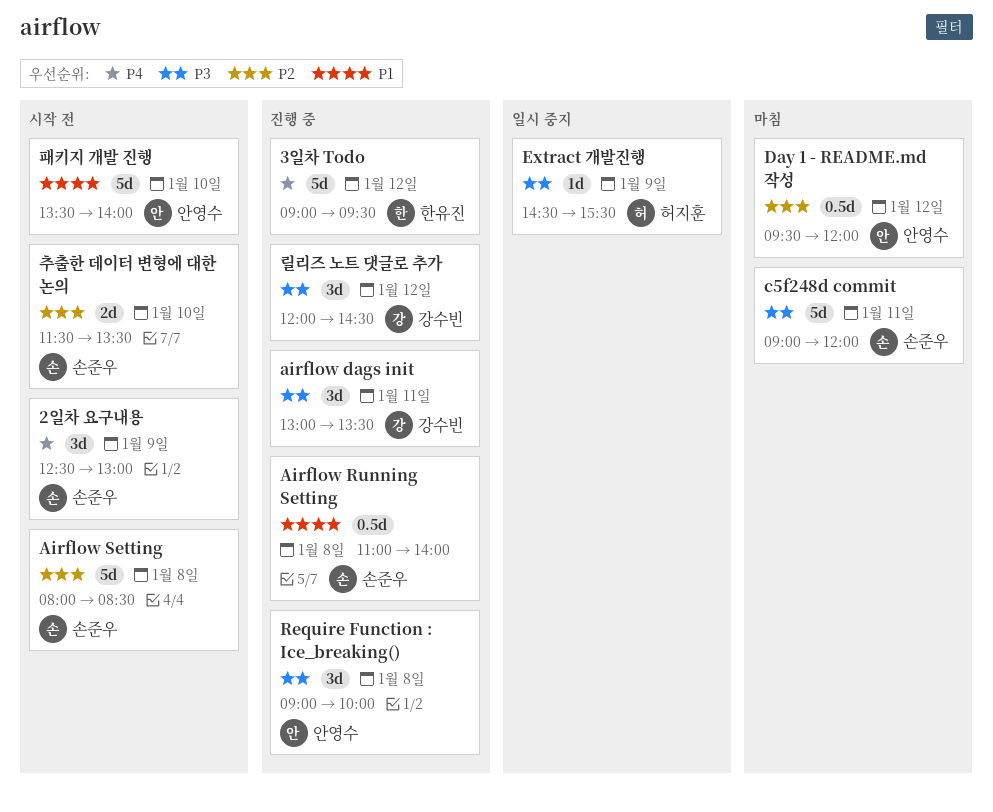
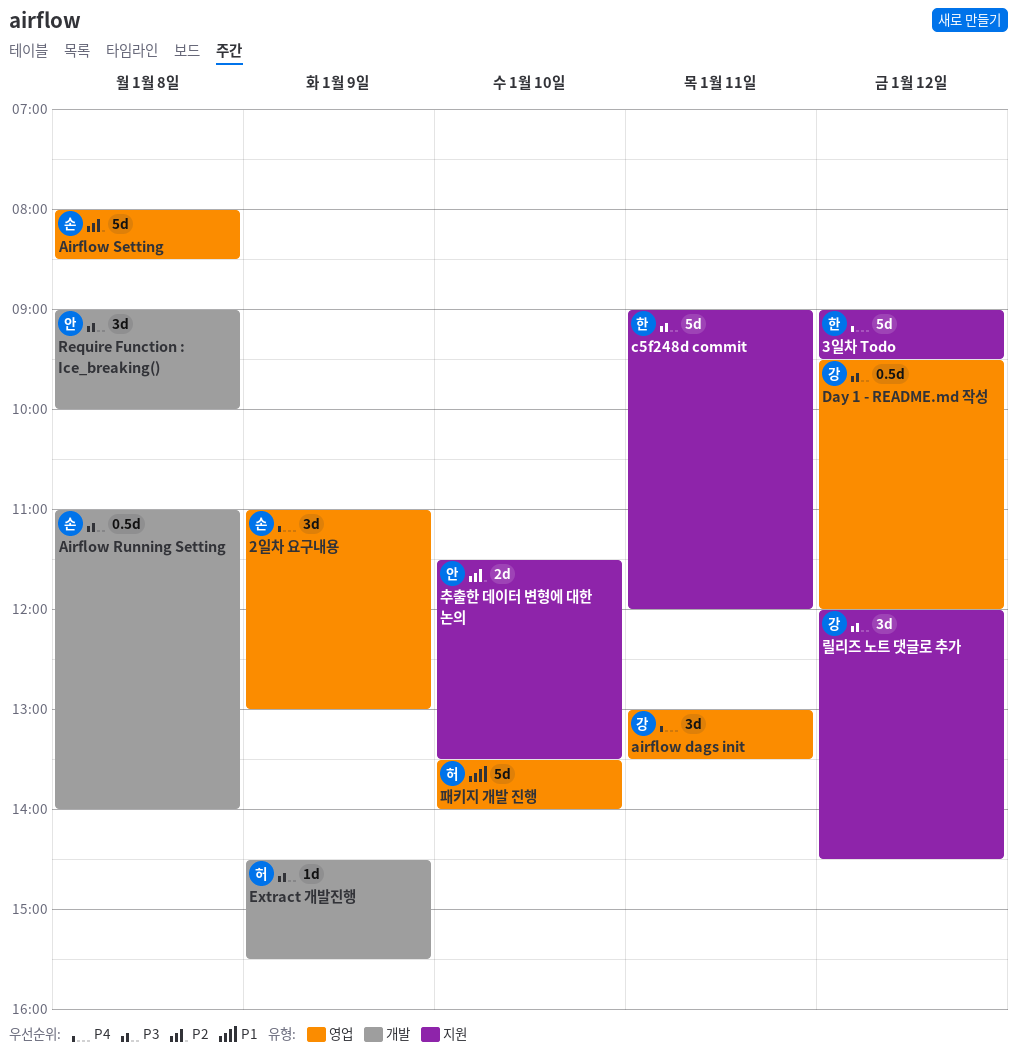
2일차 요구내용, begins: 12:30 -> 11:00
airflow dags init, priority: P3 -> P4
Airflow Running Setting, priority: P1 -> P3
c5f248d commit, owner: 손준우 -> 한유진
Day 1 - README.md 작성, owner: 안영수 -> 강수빈
Day 1 - README.md 작성, priority: P2 -> P3
추출한 데이터 변형에 대한 논의, owner: 손준우 -> 안영수
패키지 개발 진행, owner: 안영수 -> 허지훈

